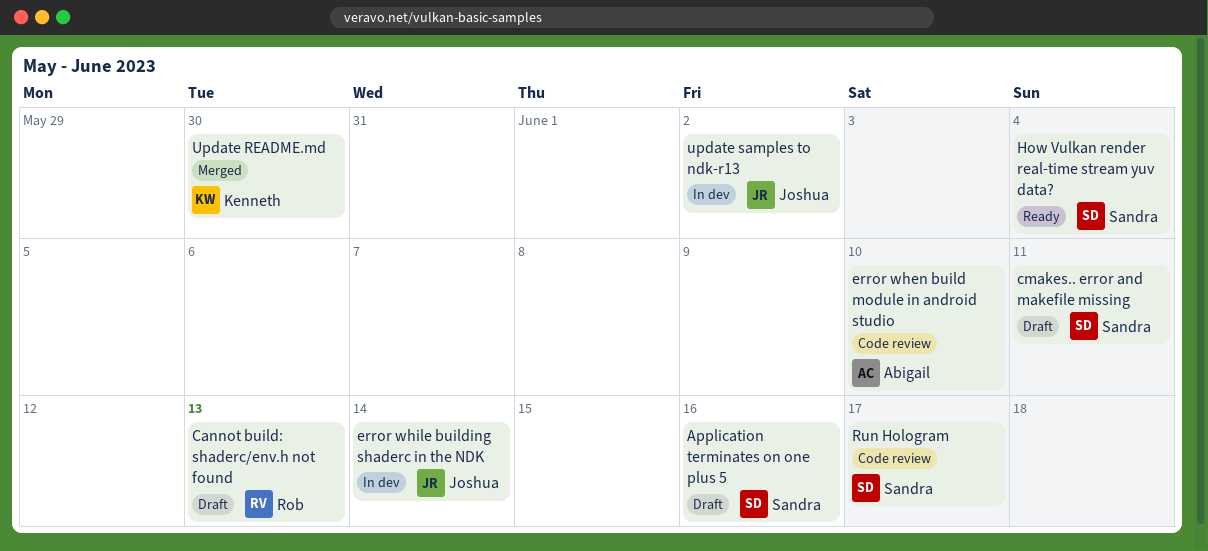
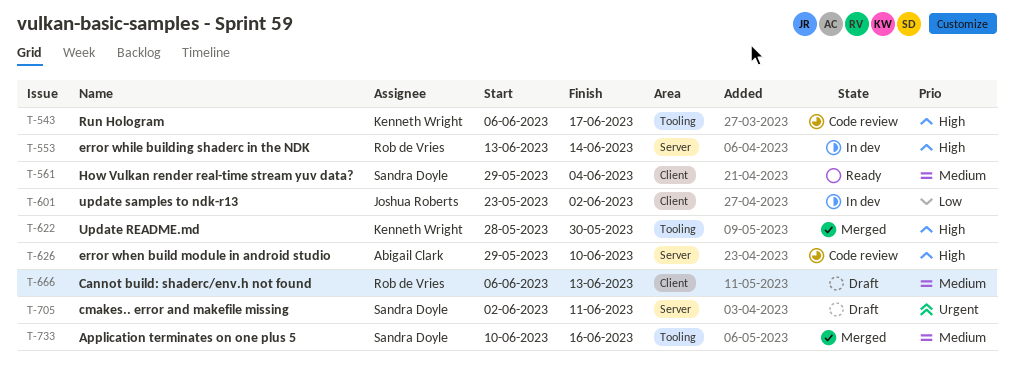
Application terminates on one plus 5, status: Draft -> Merged
error while building shaderc in the NDK, owner: Joshua Roberts -> Rob de Vries
Run Hologram, owner: Sandra Doyle -> Kenneth Wright

